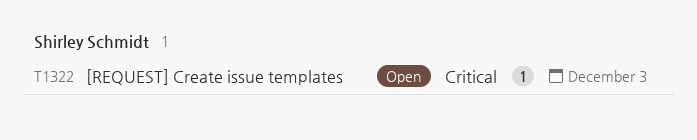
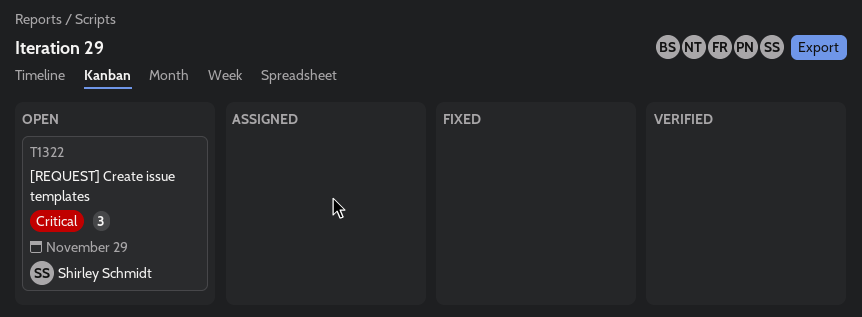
T1322, estimate: 1 -> 3
T1322, due: Dec 3 -> Nov 29

